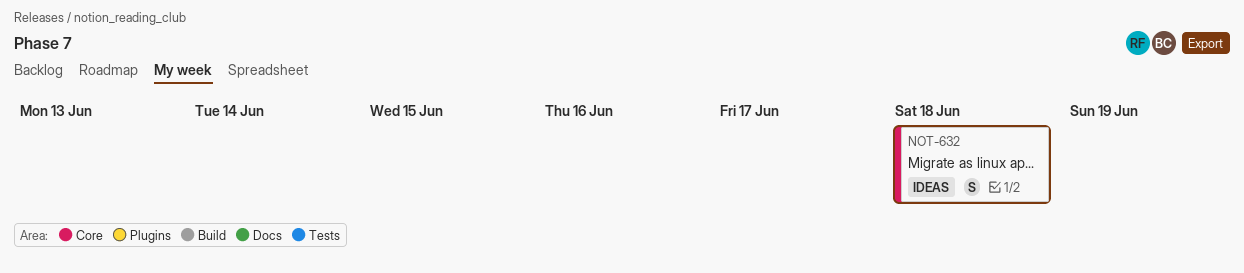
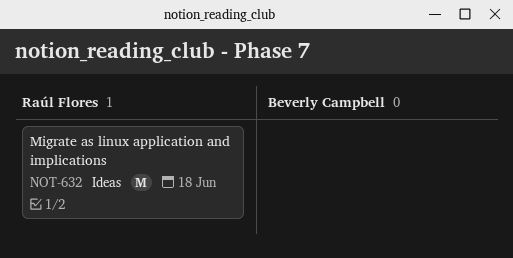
NOT-632, estimate: S -> M

